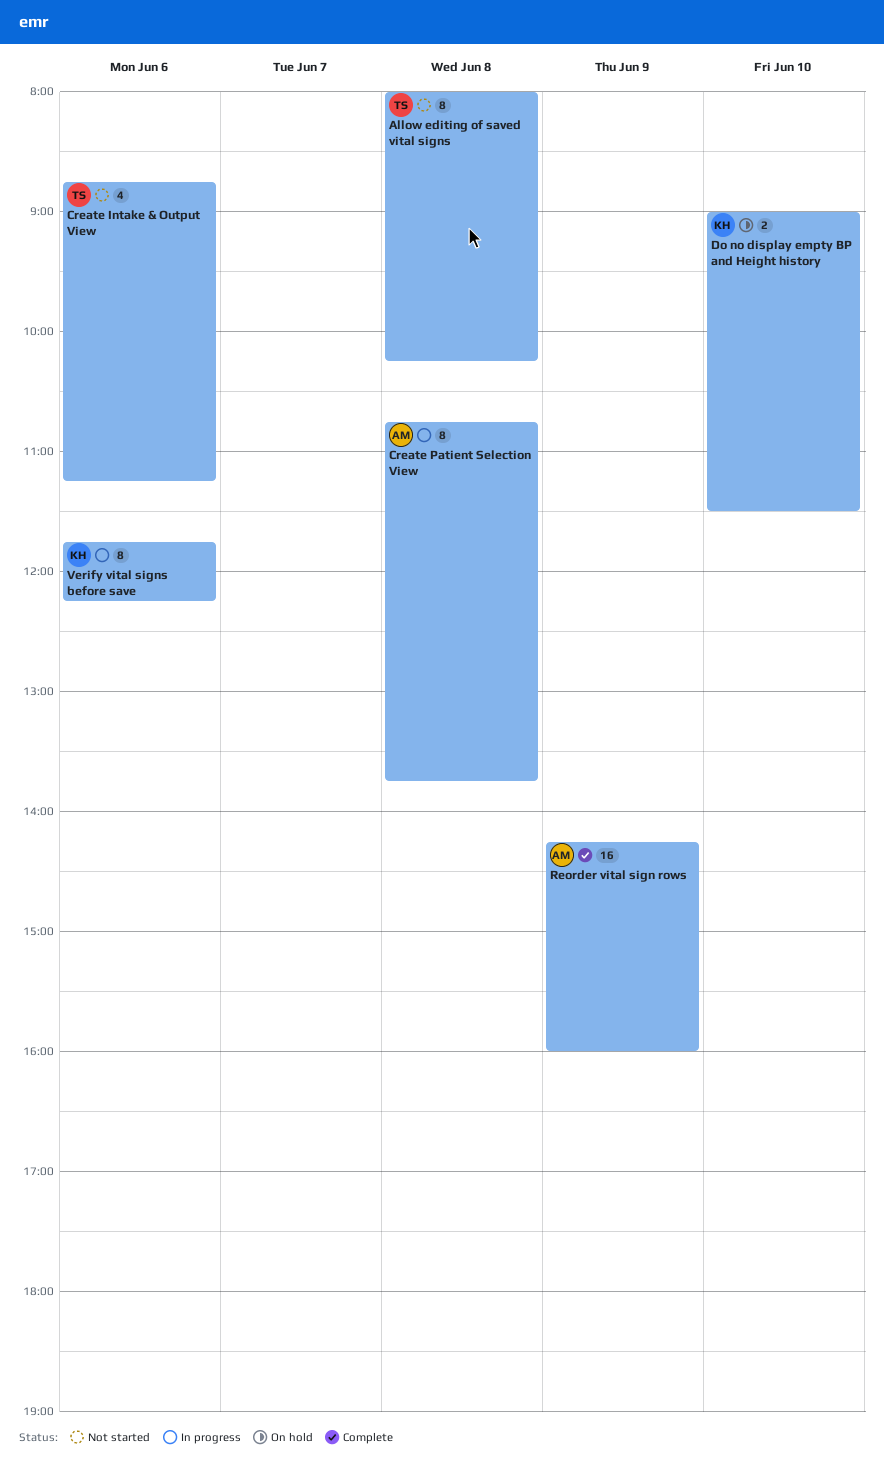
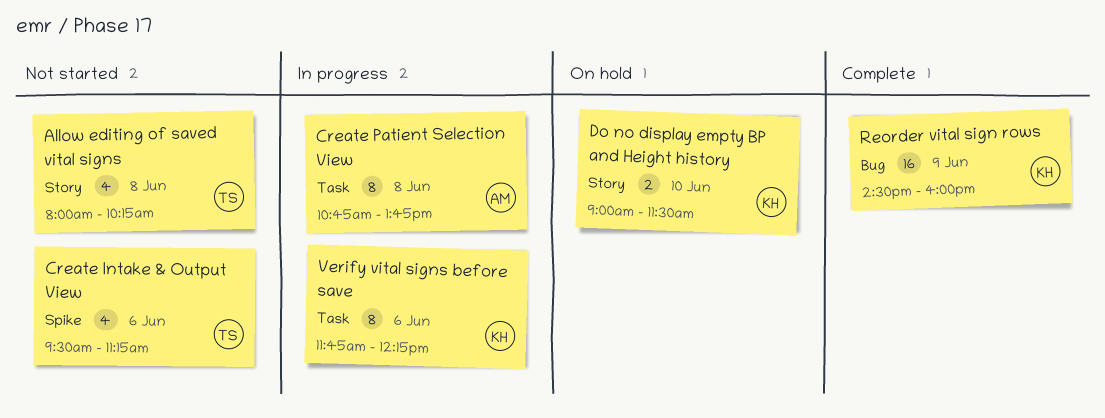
Allow editing of saved vital signs, estimate: 8 -> 4
Create Intake & Output View, begins: 08:45 -> 09:30
Reorder vital sign rows, owner: AM -> KH
Reorder vital sign rows, begins: 14:15 -> 14:30

